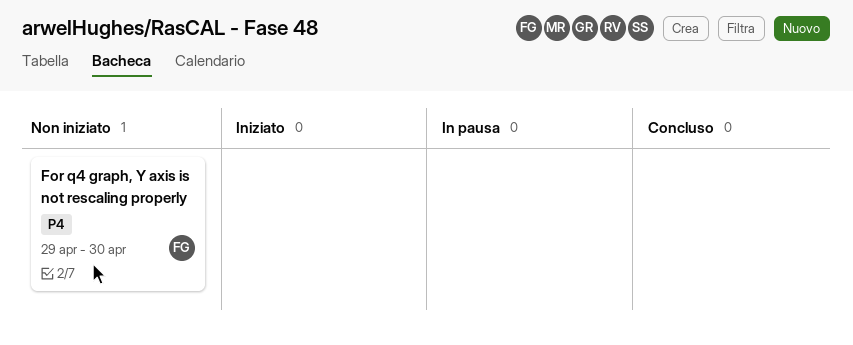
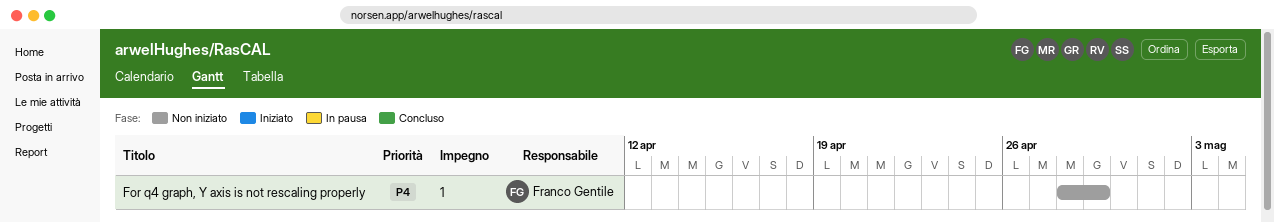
For q4 graph, Y axis is not rescaling properly, start: Apr 29 -> Apr 28
For q4 graph, Y axis is not rescaling properly, due: Apr 30 -> Apr 29

